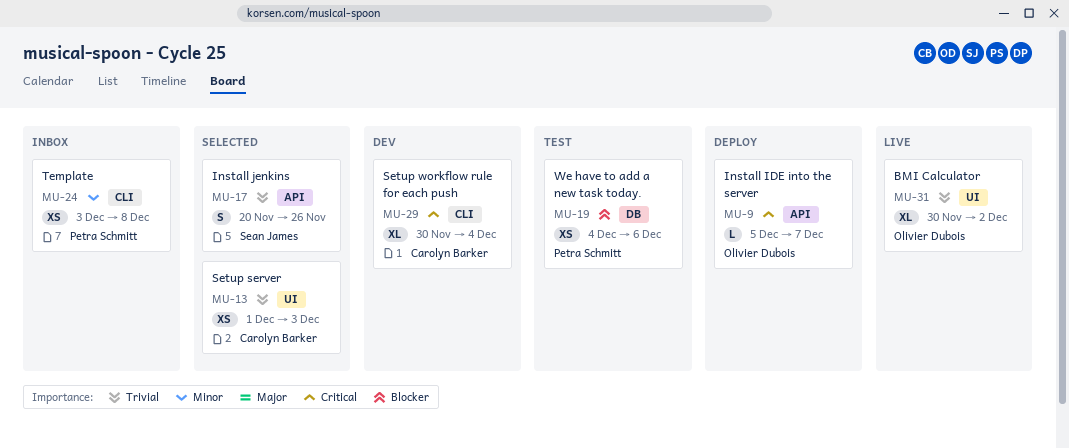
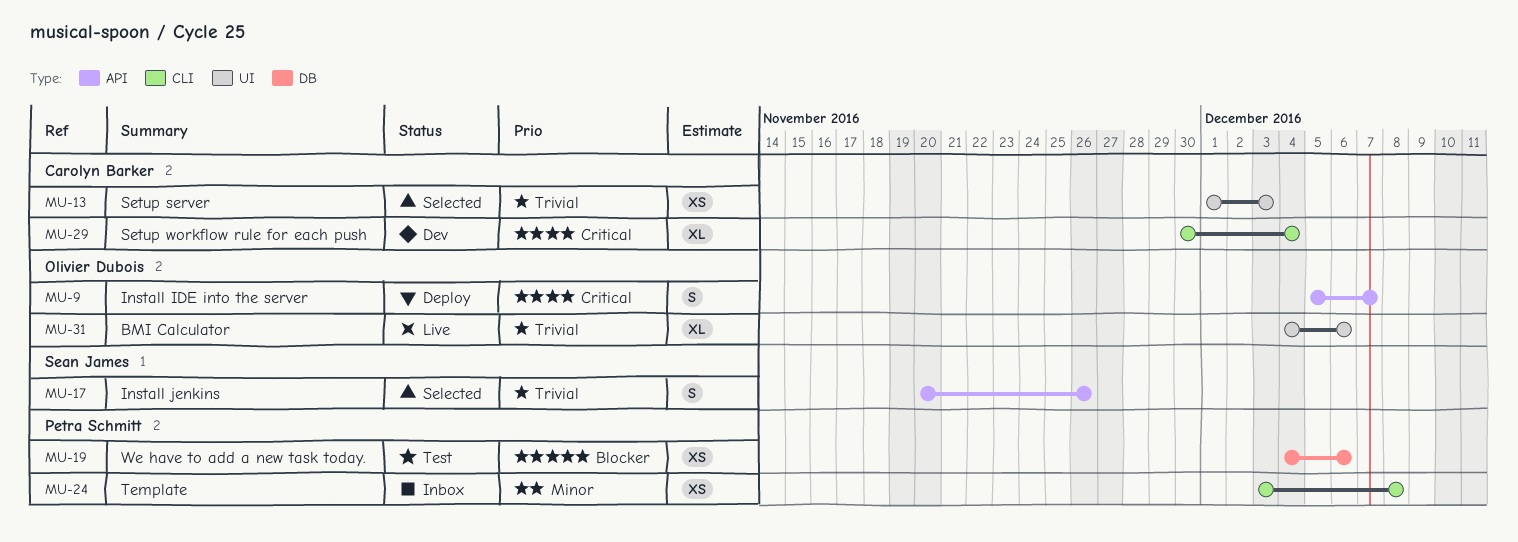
MU-9, estimate: L -> S
MU-31, start: Nov 30 -> Dec 4
MU-31, due: Dec 2 -> Dec 6

